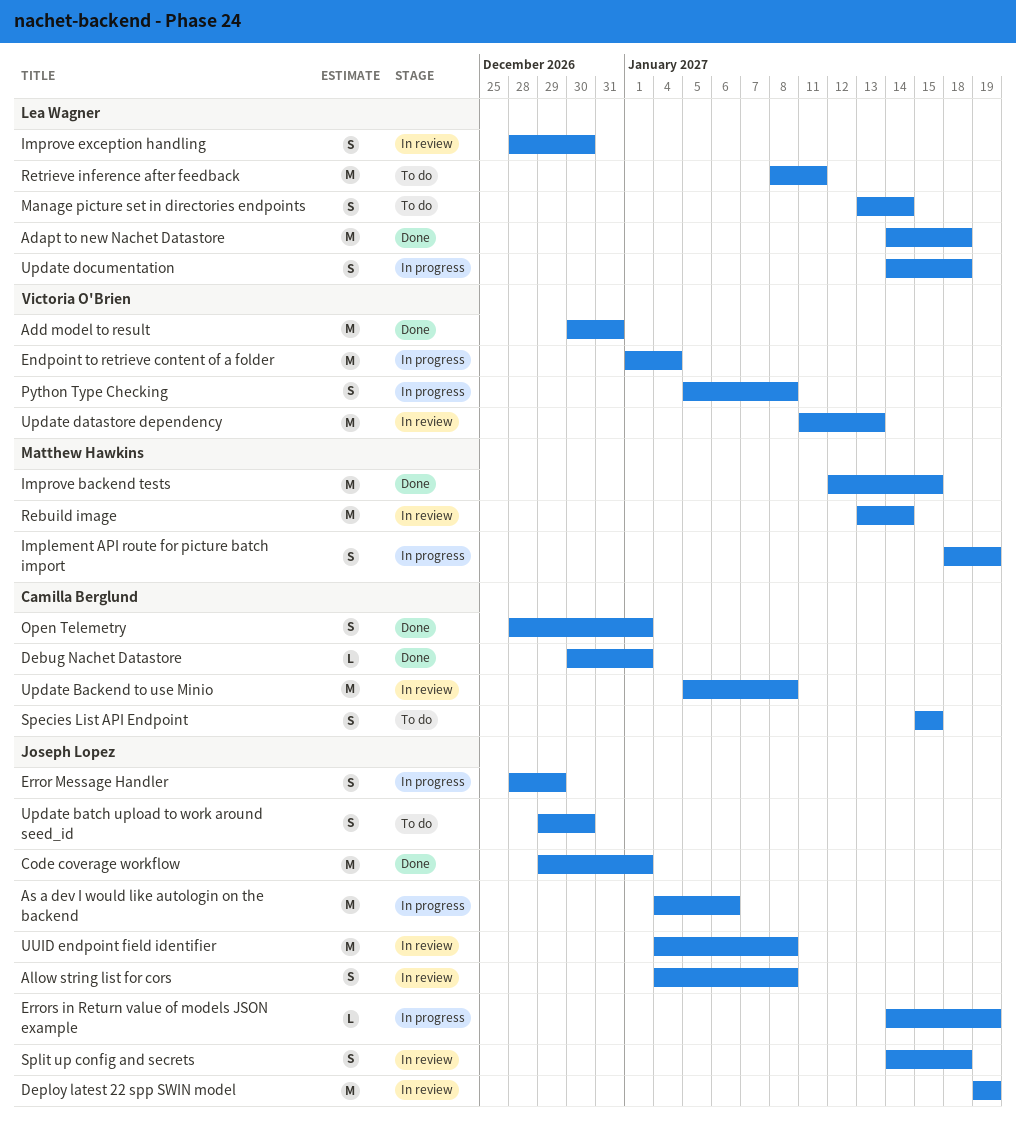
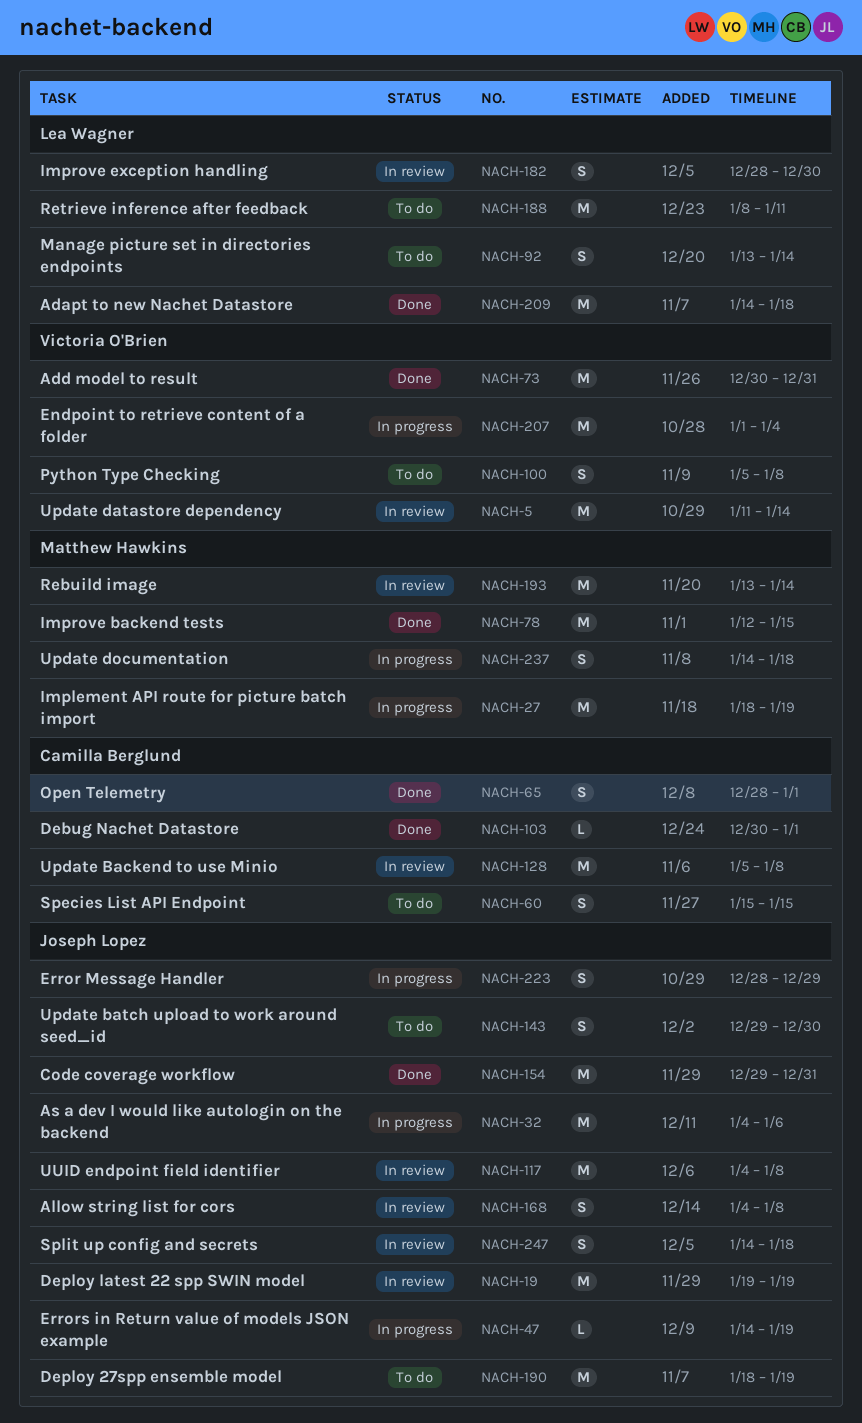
Code coverage workflow, due: Jan 1 -> Dec 31
Deploy 27spp ensemble model: none -> present
Implement API route for picture batch import, estimate: S -> M
Python Type Checking, status: In progress -> To do
Update datastore dependency, due: Jan 13 -> Jan 14
Update documentation, owner: Lea Wagner -> Matthew Hawkins

